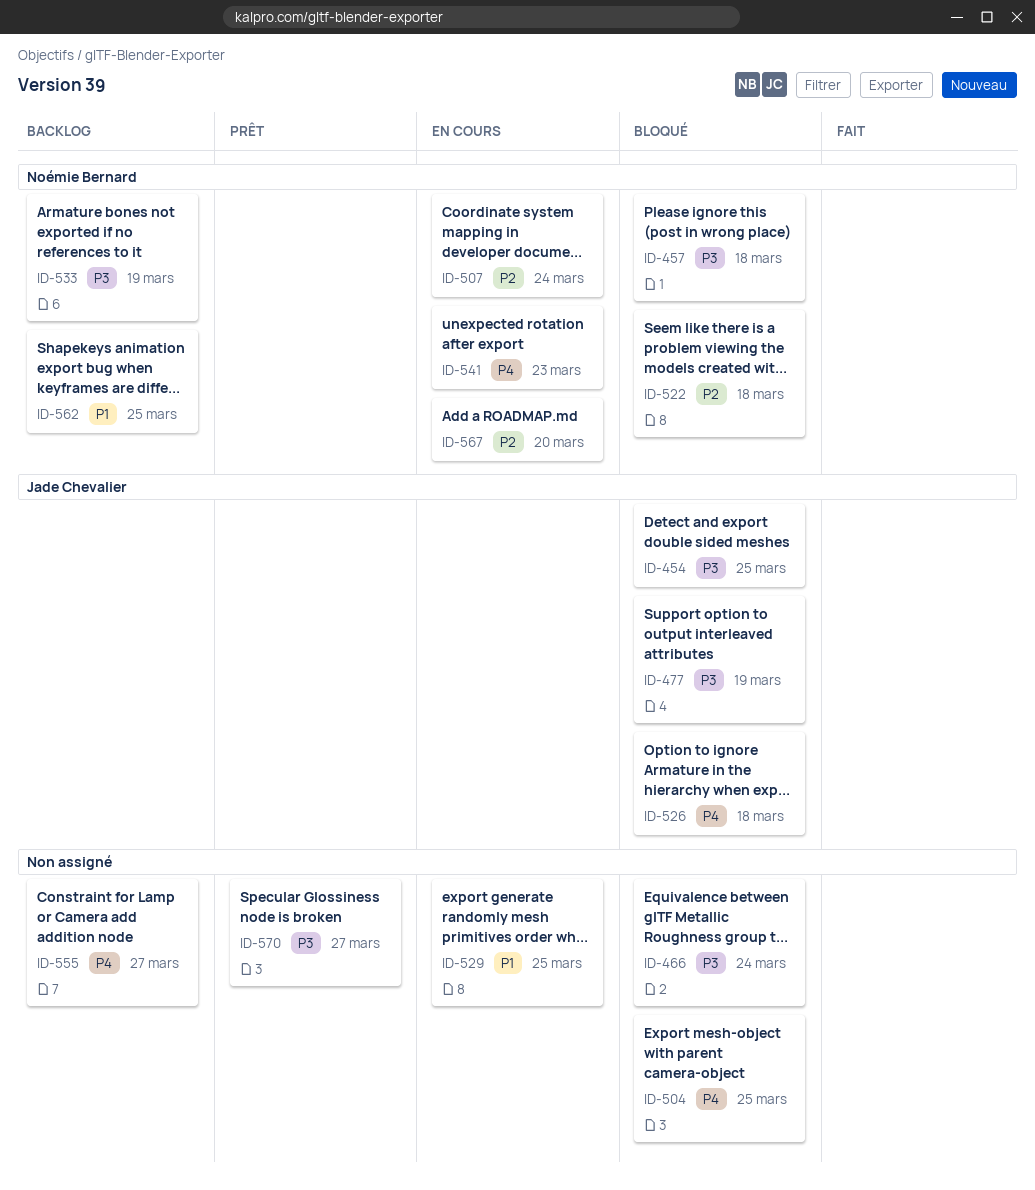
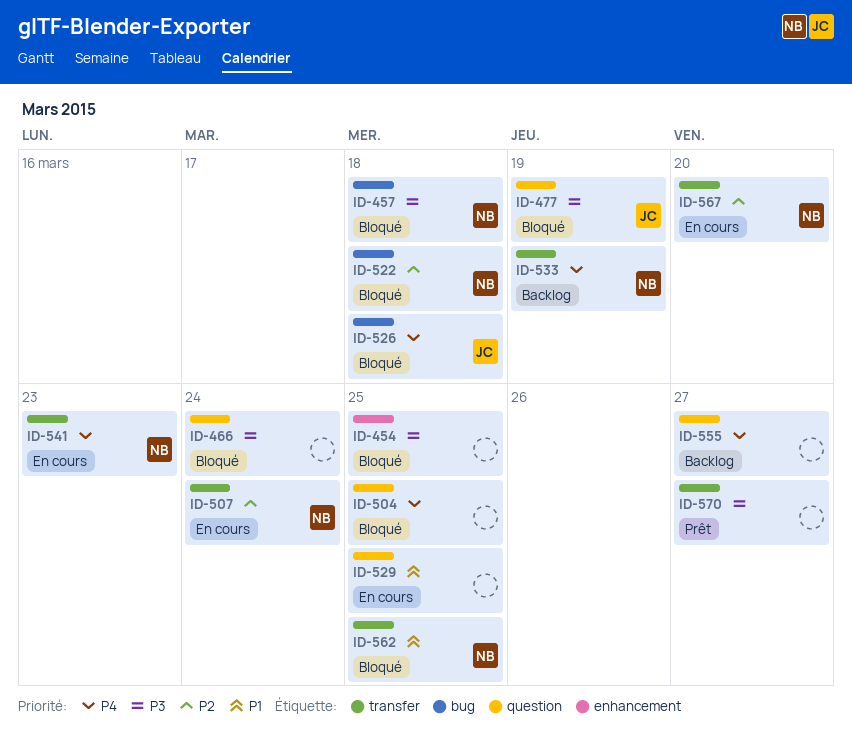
ID-454, owner: Jade Chevalier -> none
ID-533, priority: P3 -> P4
ID-562, status: Backlog -> Bloqué

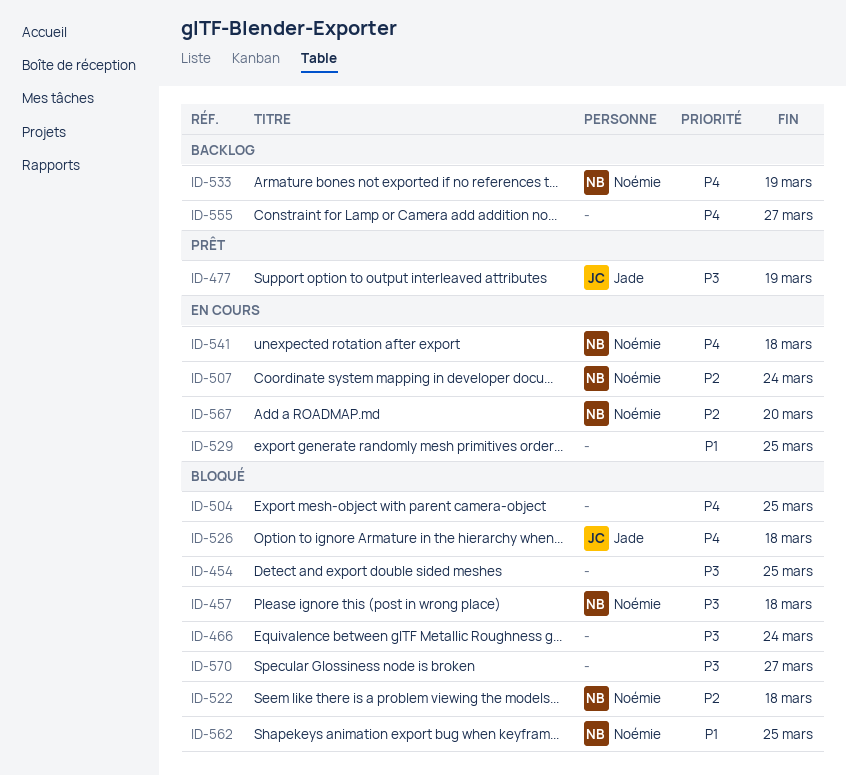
ID-477, status: Bloqué -> Prêt
ID-541, due: Mar 23 -> Mar 18
ID-570, status: Prêt -> Bloqué

